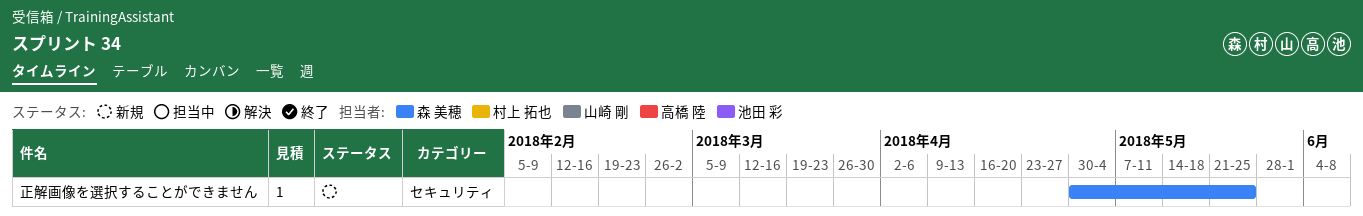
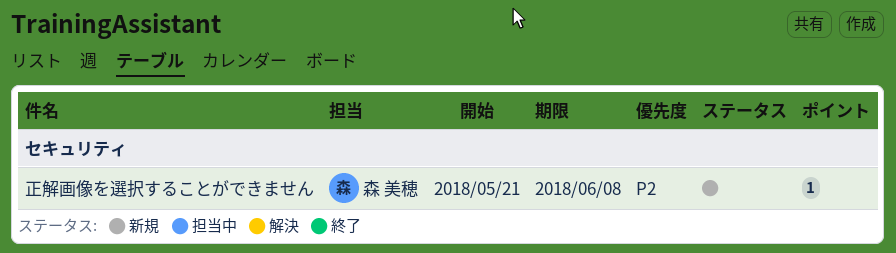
正解画像を選択することができません, start: Apr 30 -> May 21
正解画像を選択することができません, due: May 25 -> Jun 8

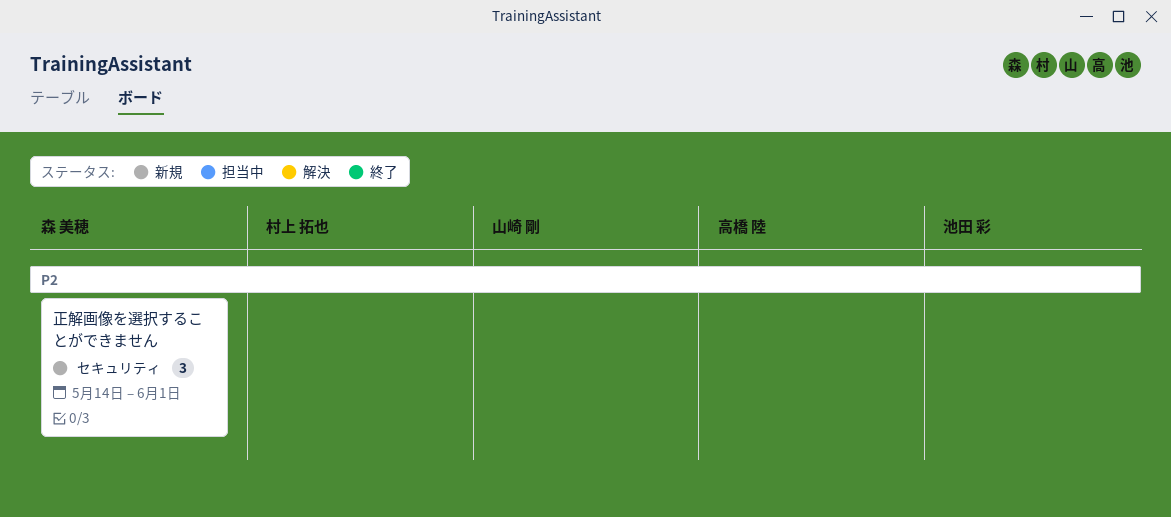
正解画像を選択することができません, estimate: 1 -> 3
正解画像を選択することができません, start: May 21 -> May 14
正解画像を選択することができません, due: Jun 8 -> Jun 1

